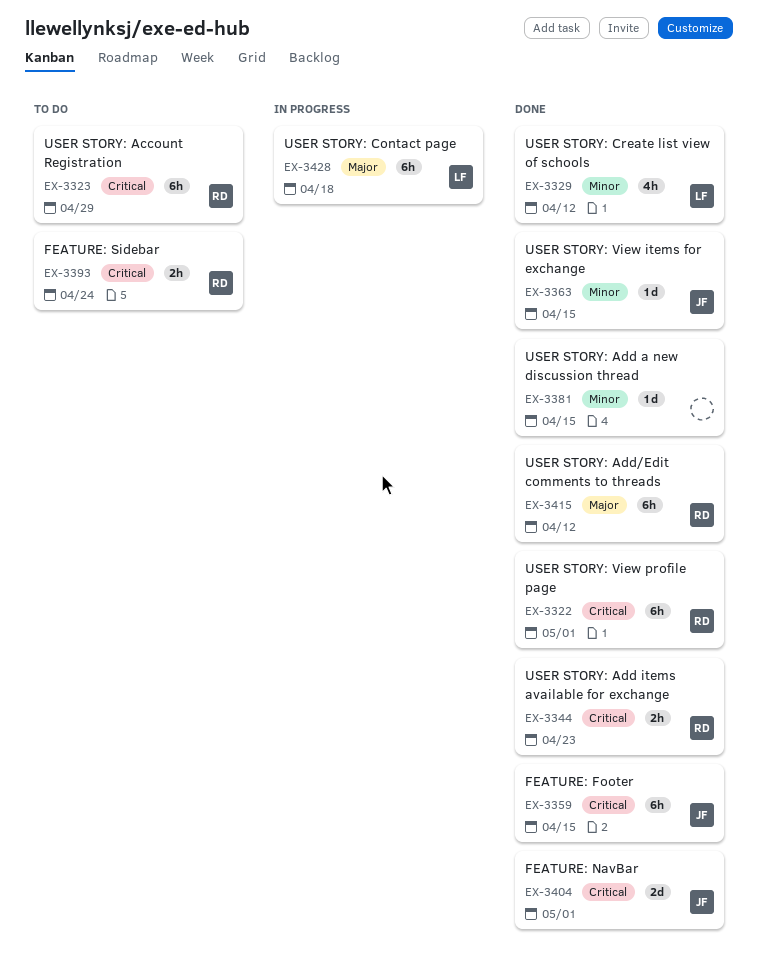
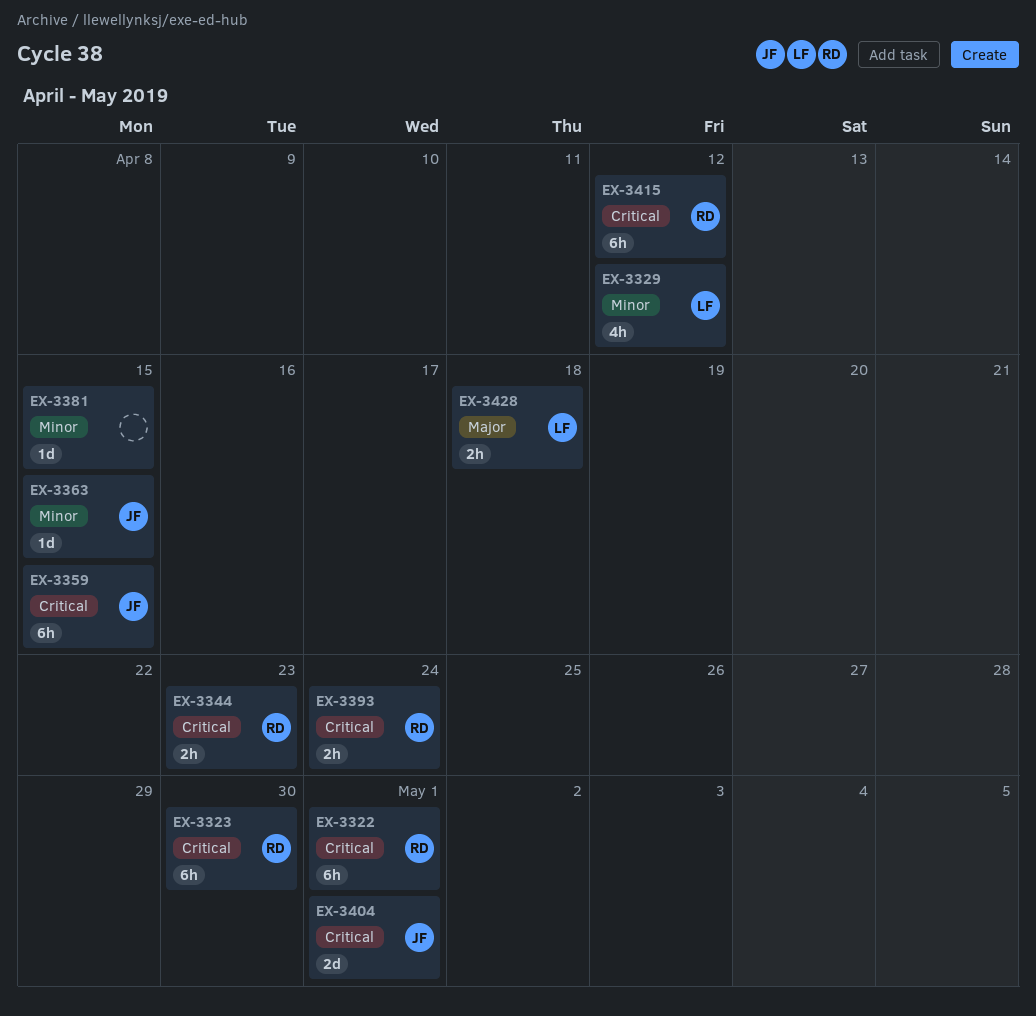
EX-3323, due: Apr 29 -> Apr 30
EX-3415, priority: Major -> Critical
EX-3428, estimate: 6h -> 2h

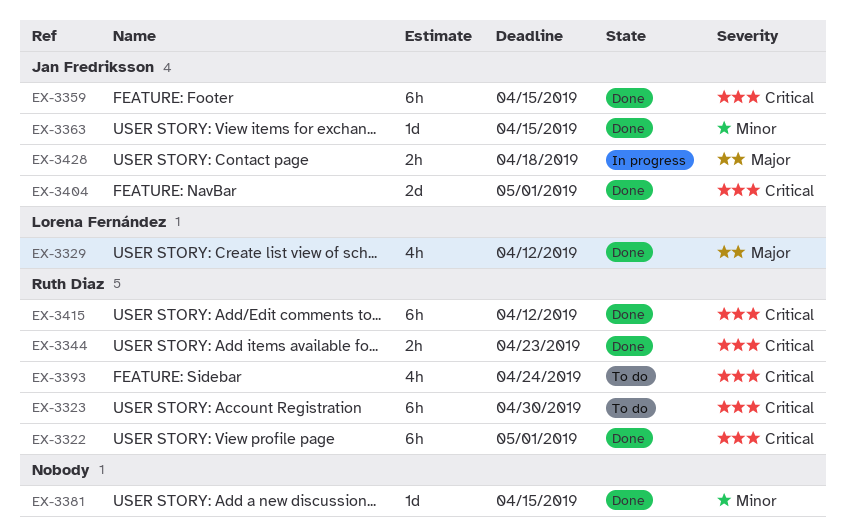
EX-3329, priority: Minor -> Major
EX-3393, estimate: 2h -> 4h
EX-3428, owner: Lorena Fernández -> Jan Fredriksson

